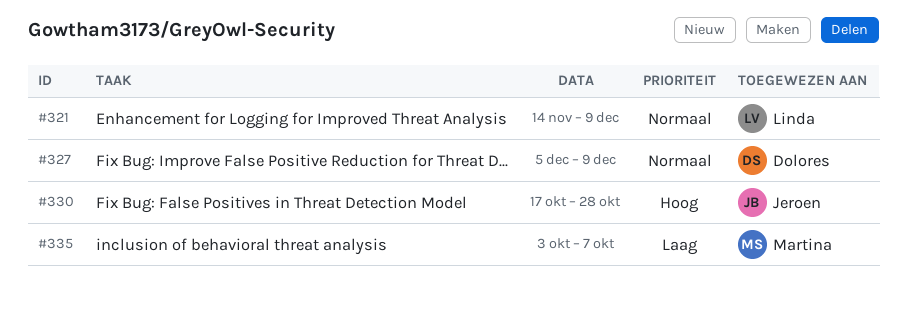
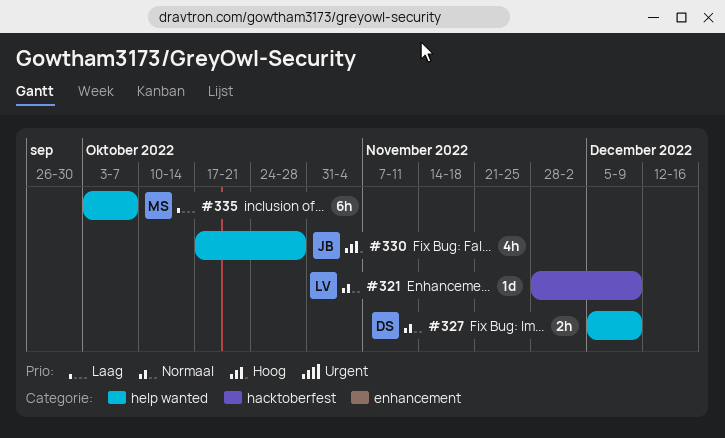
#321, start: Nov 14 -> Nov 28

